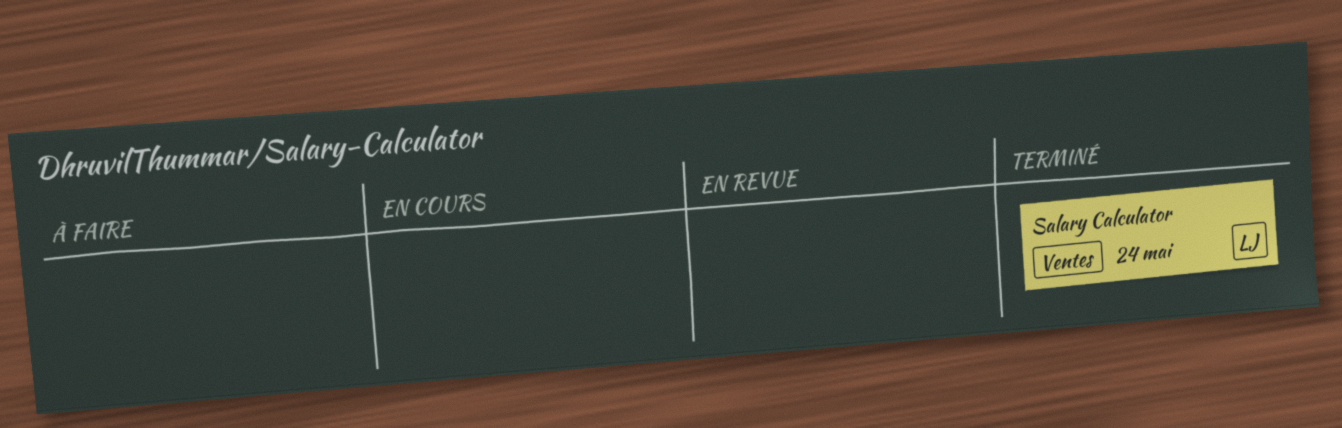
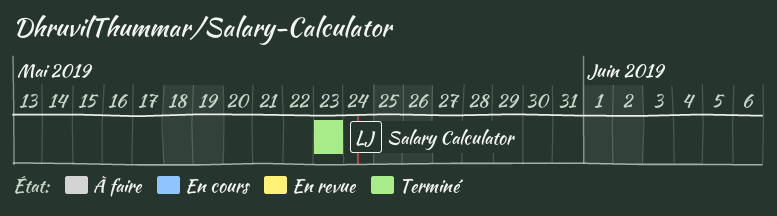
Salary Calculator, due: May 24 -> May 23

